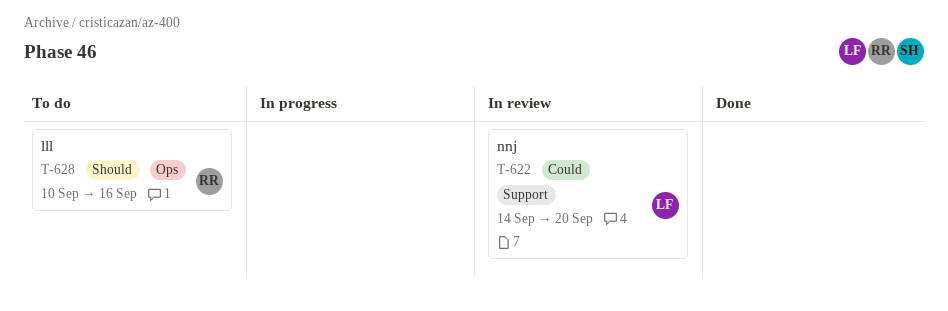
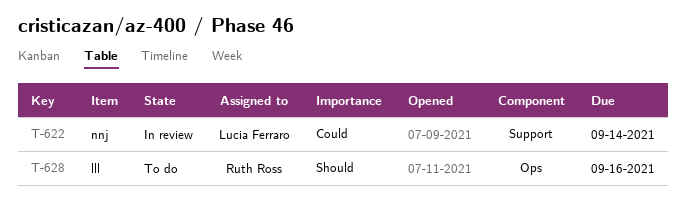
T-622, due: Sep 20 -> Sep 14

